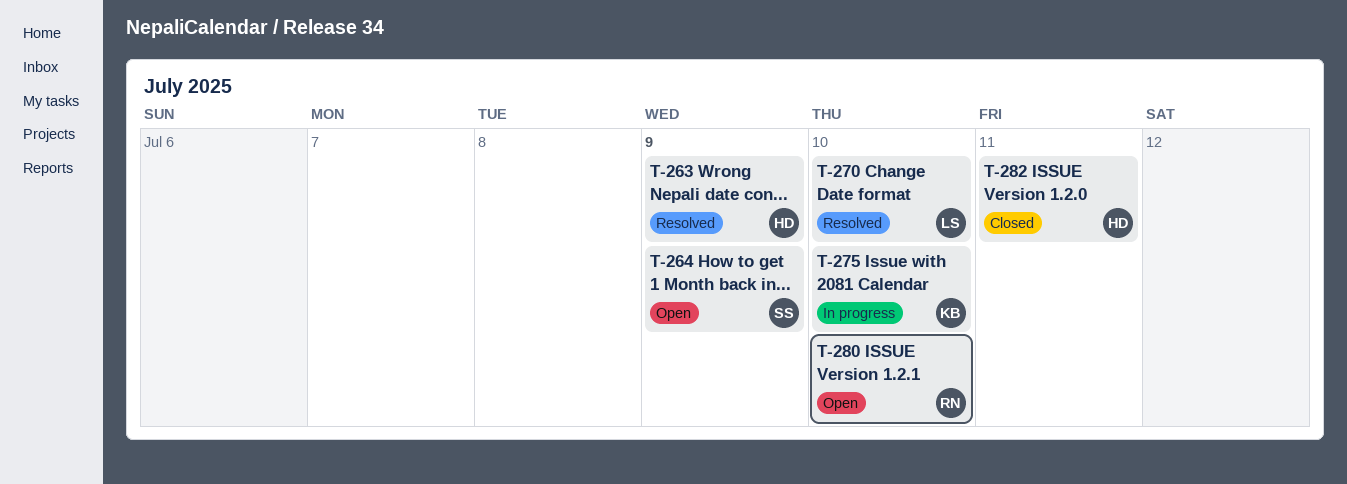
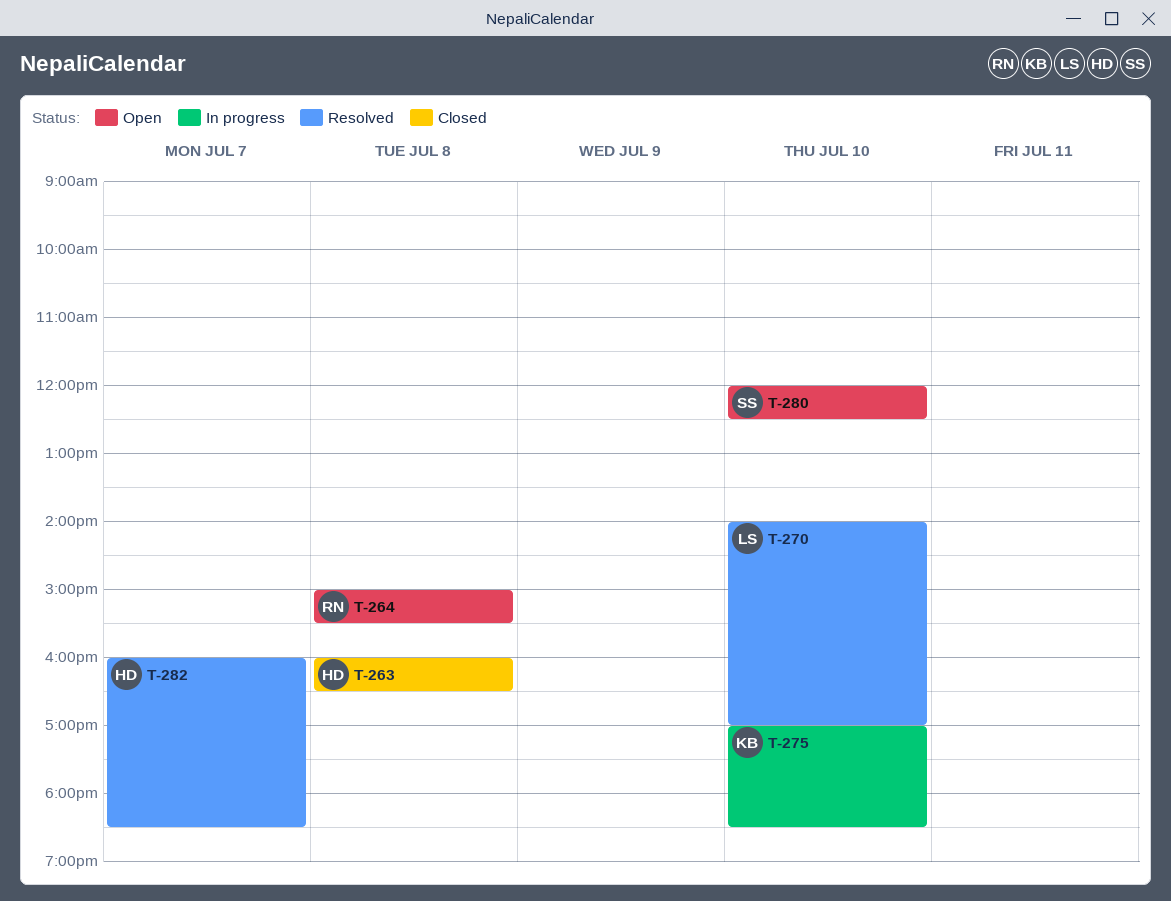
T-263, status: Resolved -> Closed
T-263, day: Jul 9 -> Jul 8
T-264, owner: SS -> RN
T-264, day: Jul 9 -> Jul 8
T-280, owner: RN -> SS
T-282, status: Closed -> Resolved
T-282, day: Jul 11 -> Jul 7

